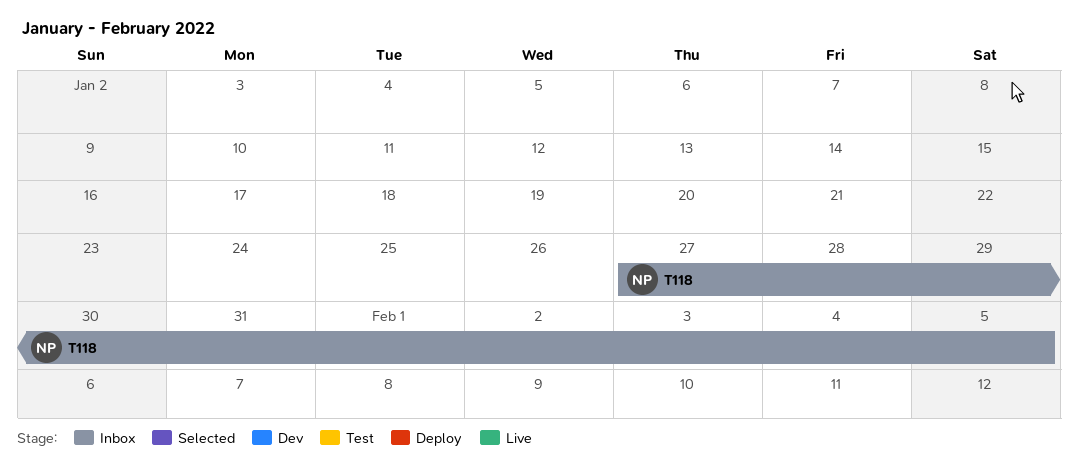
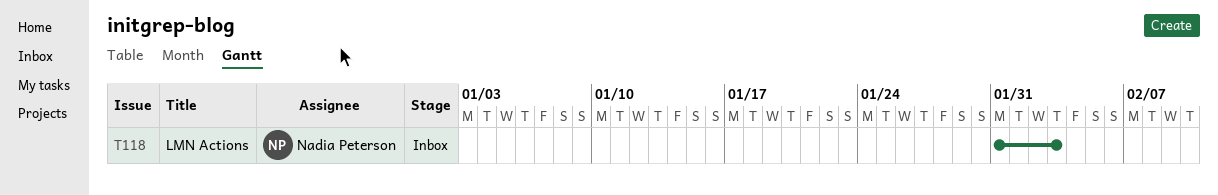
T118, start: Jan 27 -> Jan 31
T118, due: Feb 5 -> Feb 3

